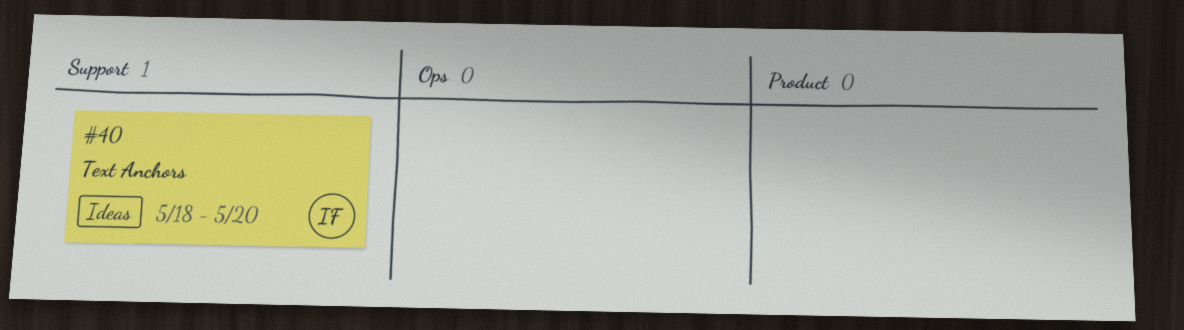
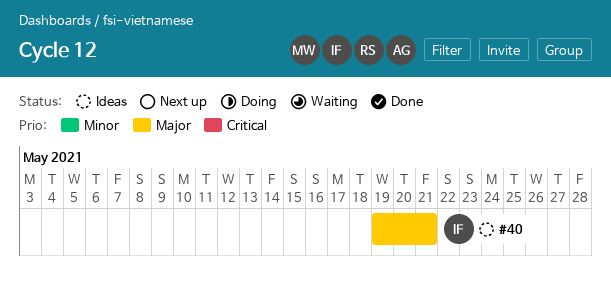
#40, start: May 18 -> May 19
#40, due: May 20 -> May 21

